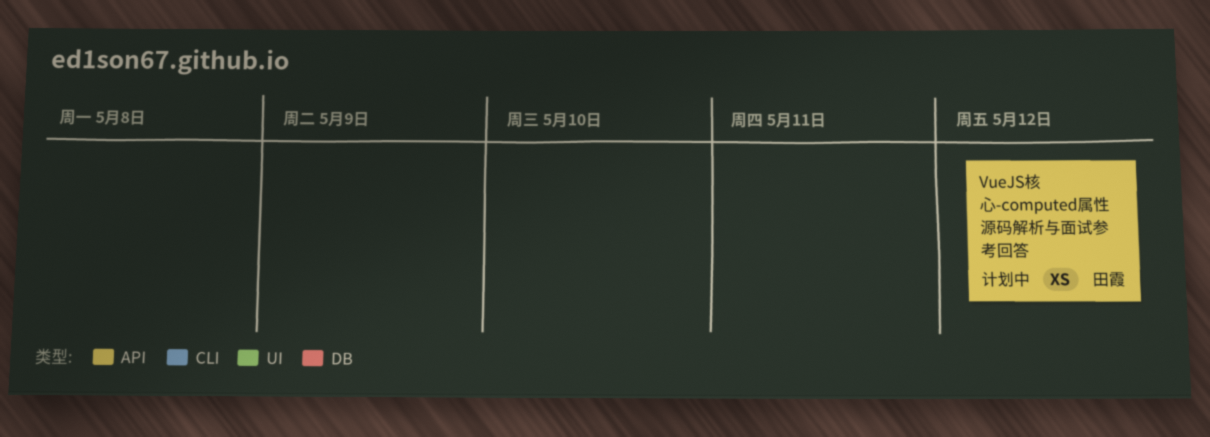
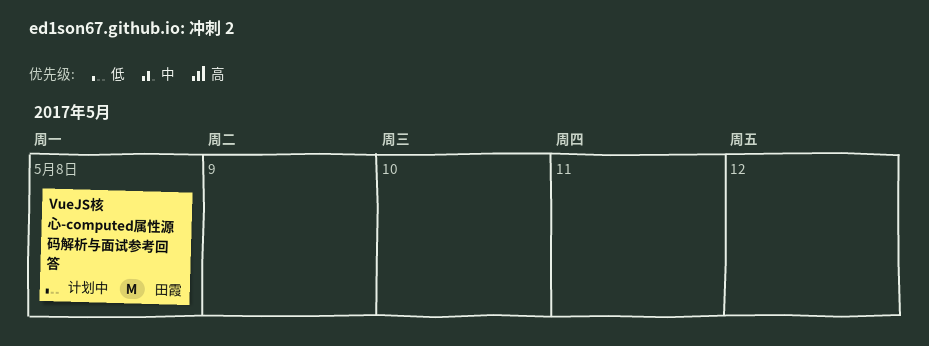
VueJS核心-computed属性源码解析与面试参考回答, estimate: XS -> M
VueJS核心-computed属性源码解析与面试参考回答, due: May 12 -> May 8

